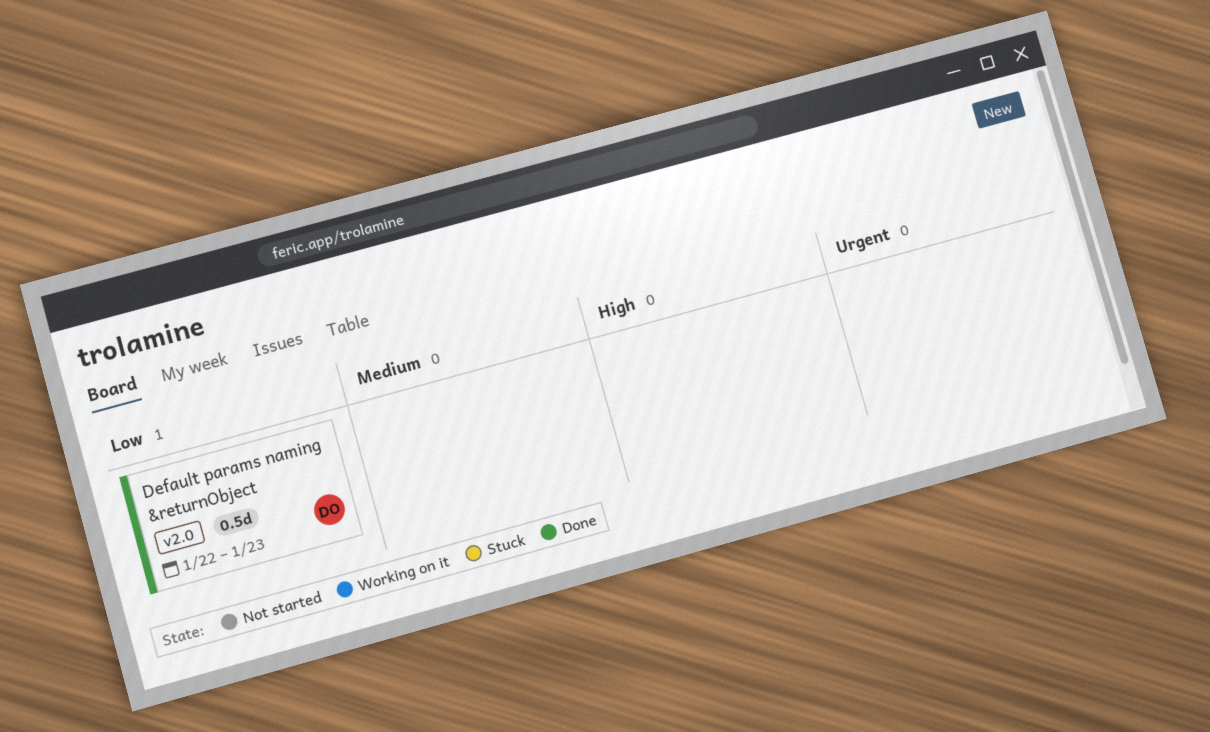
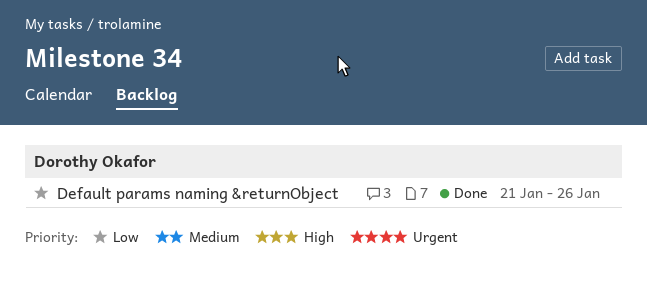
Default params naming &returnObject, start: Jan 22 -> Jan 21
Default params naming &returnObject, due: Jan 23 -> Jan 26

